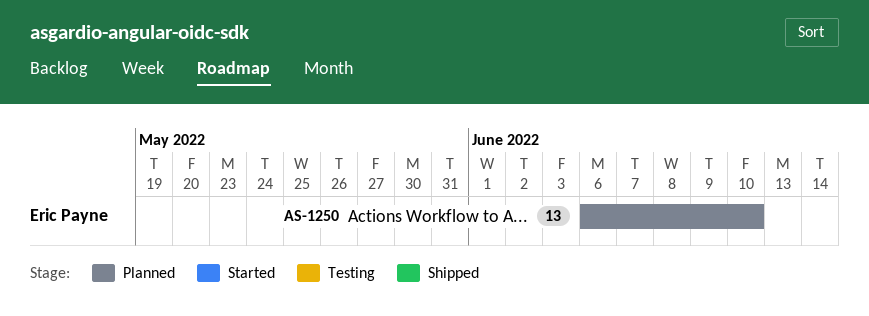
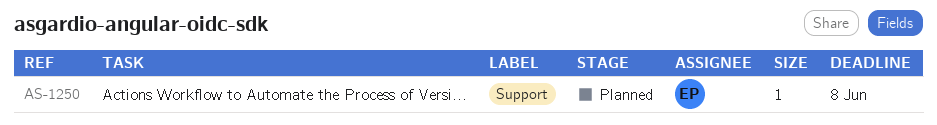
AS-1250, estimate: 13 -> 1
AS-1250, due: Jun 10 -> Jun 8

